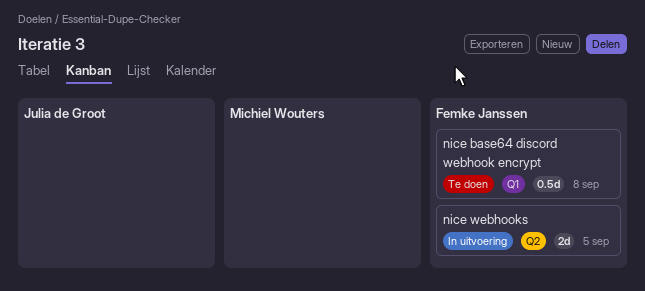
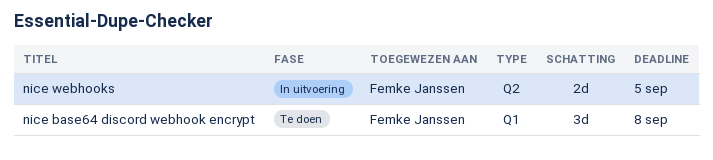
nice base64 discord webhook encrypt, estimate: 0.5d -> 3d

